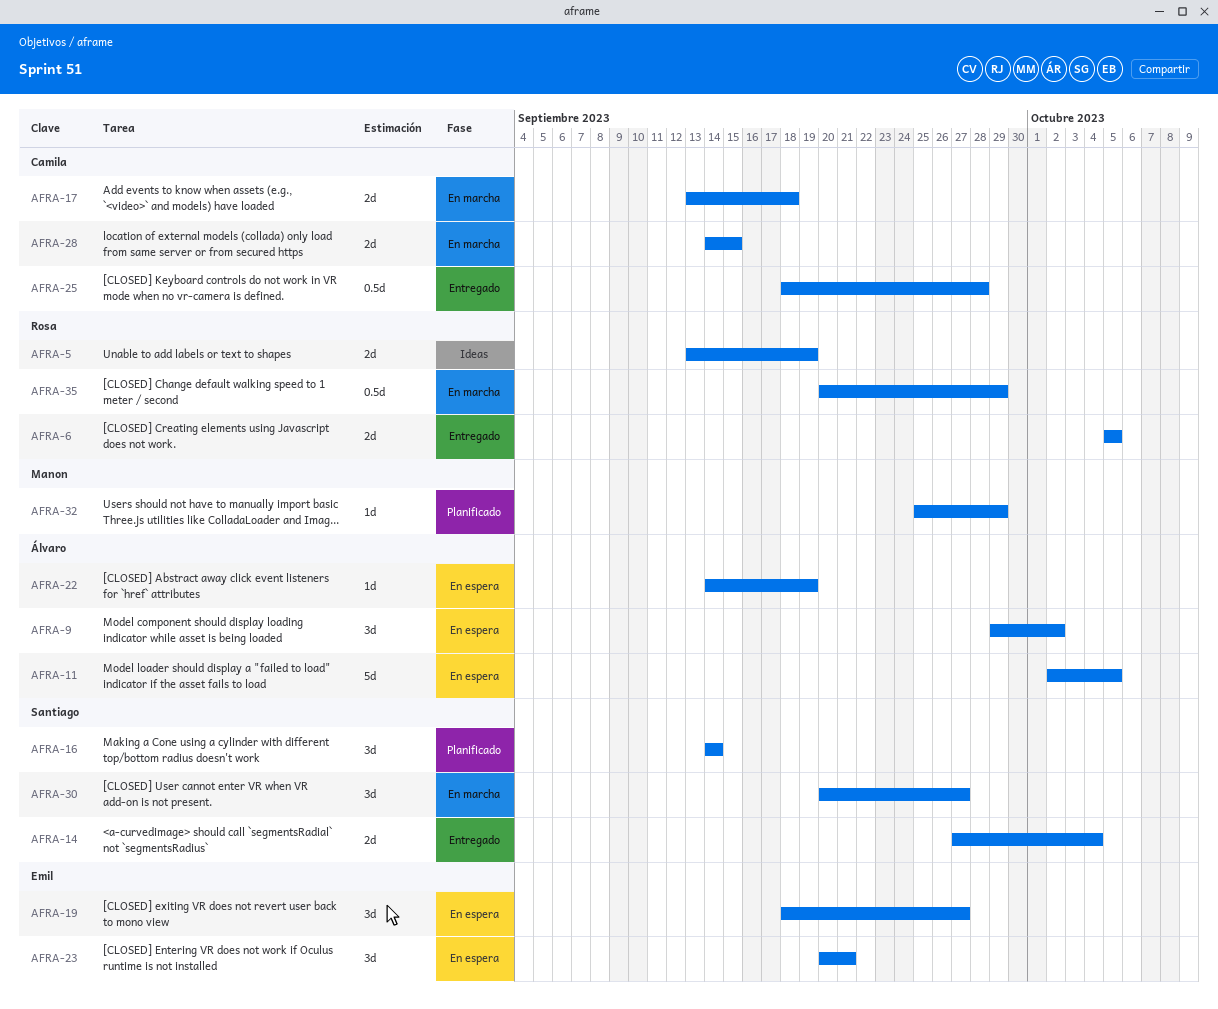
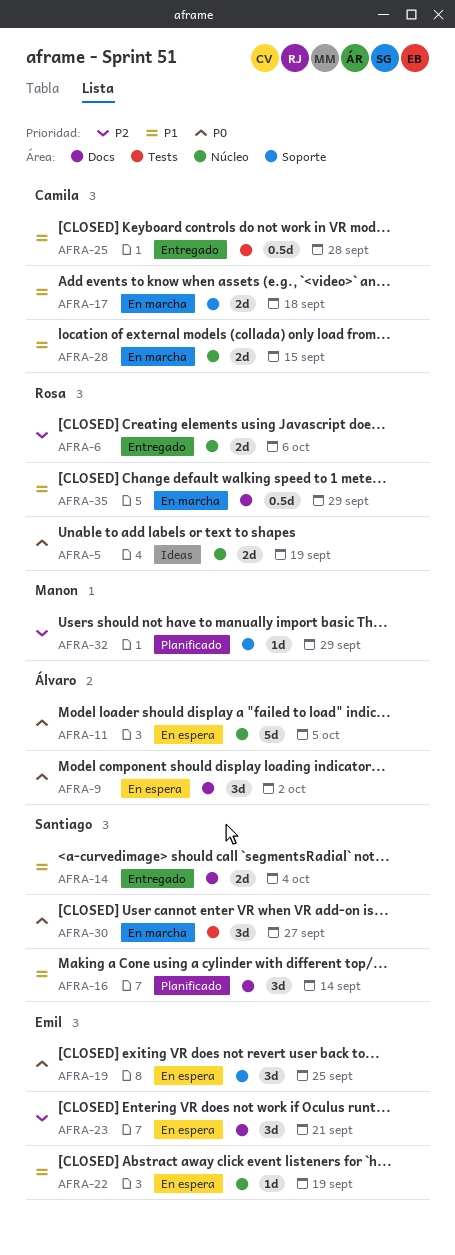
AFRA-6, due: Oct 5 -> Oct 6
AFRA-19, due: Sep 27 -> Sep 25
AFRA-22, owner: Álvaro -> Emil

